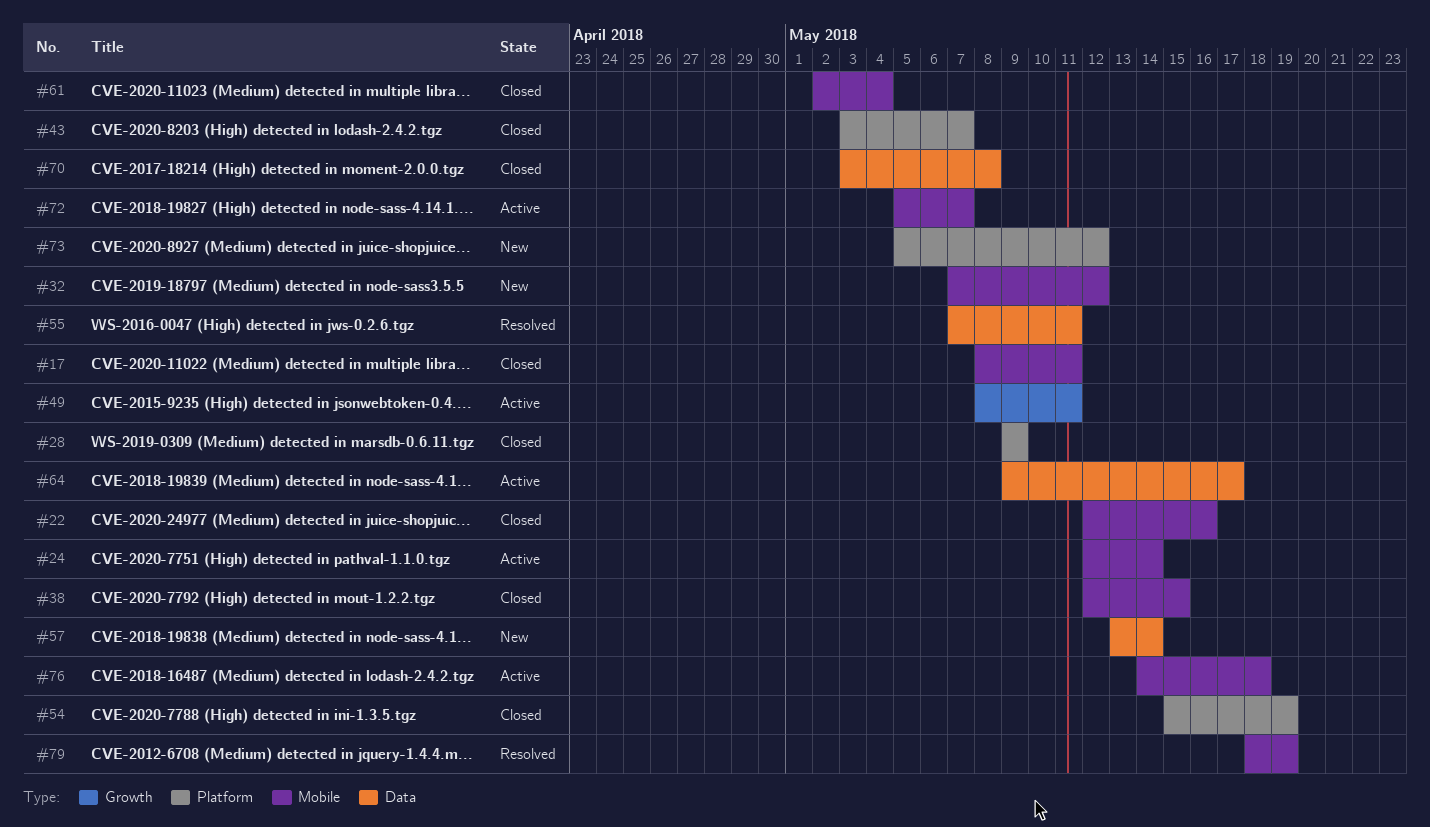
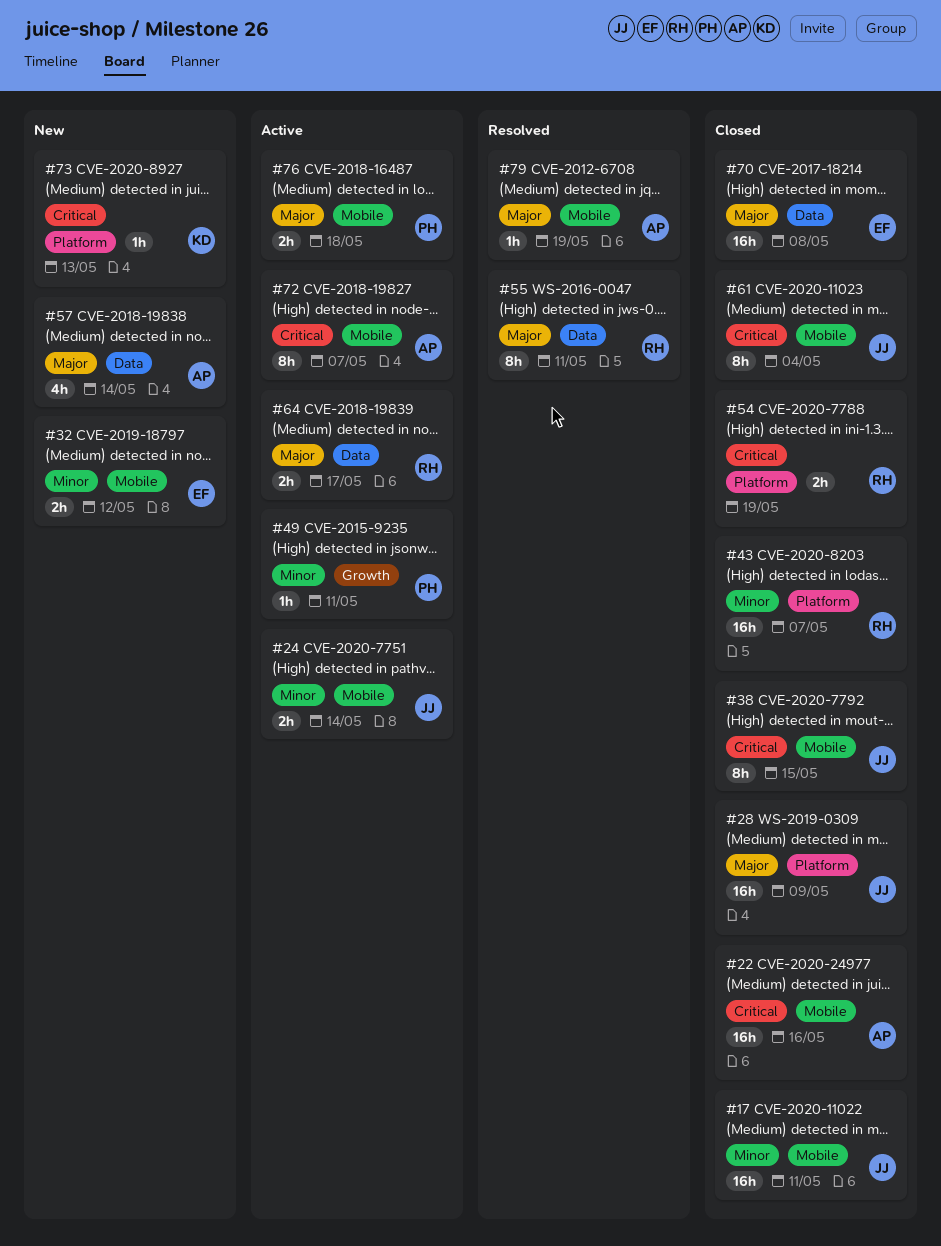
#73, due: May 12 -> May 13

